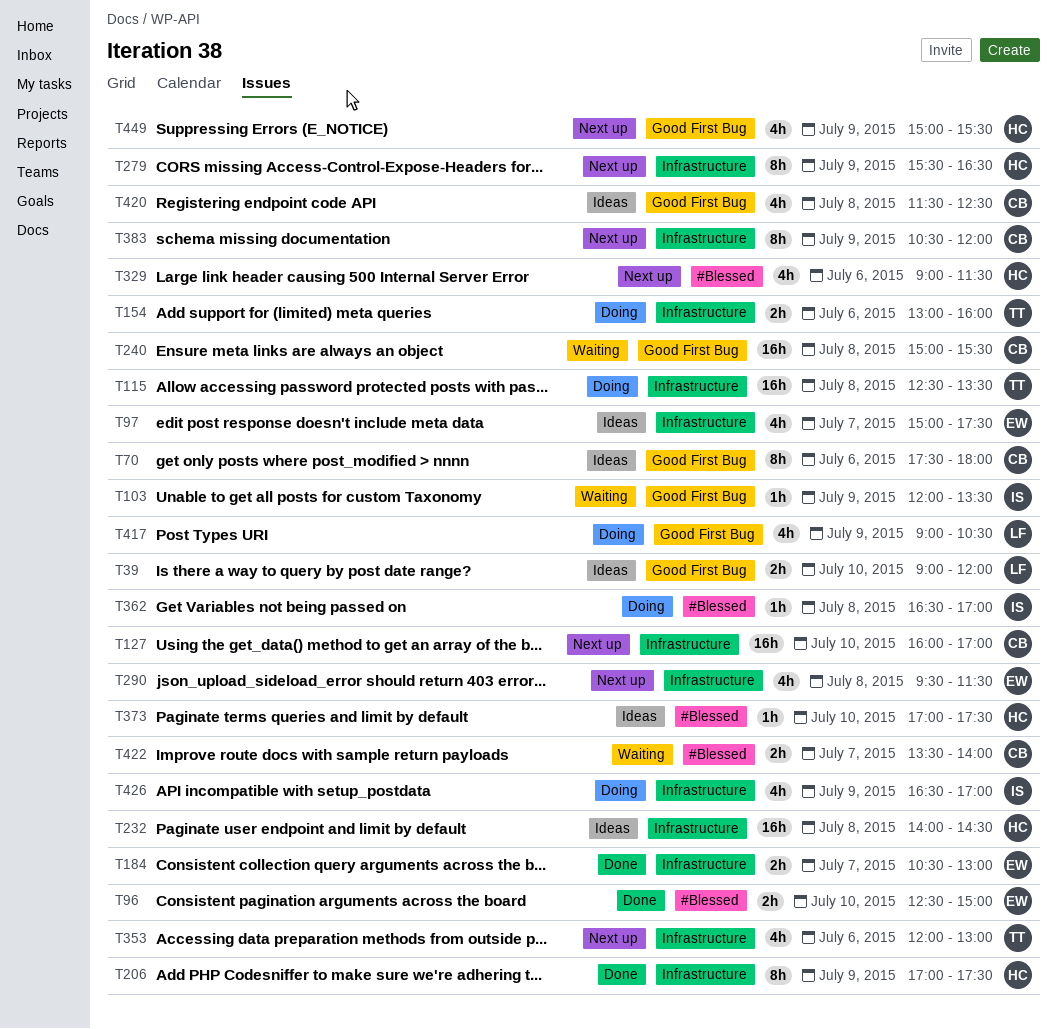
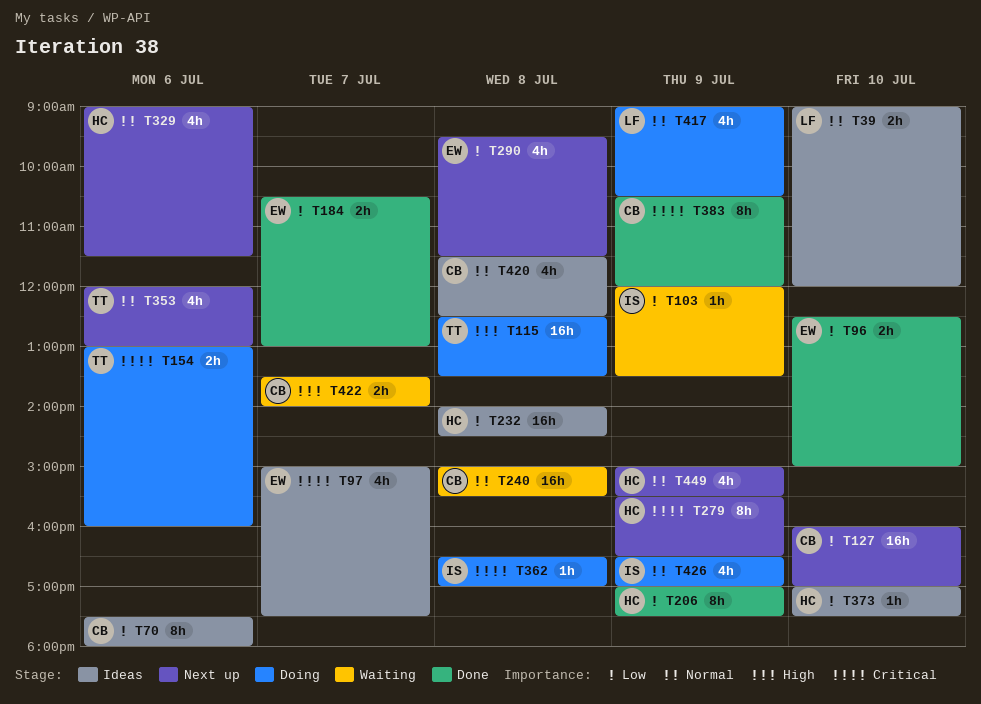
T383, status: Next up -> Done

